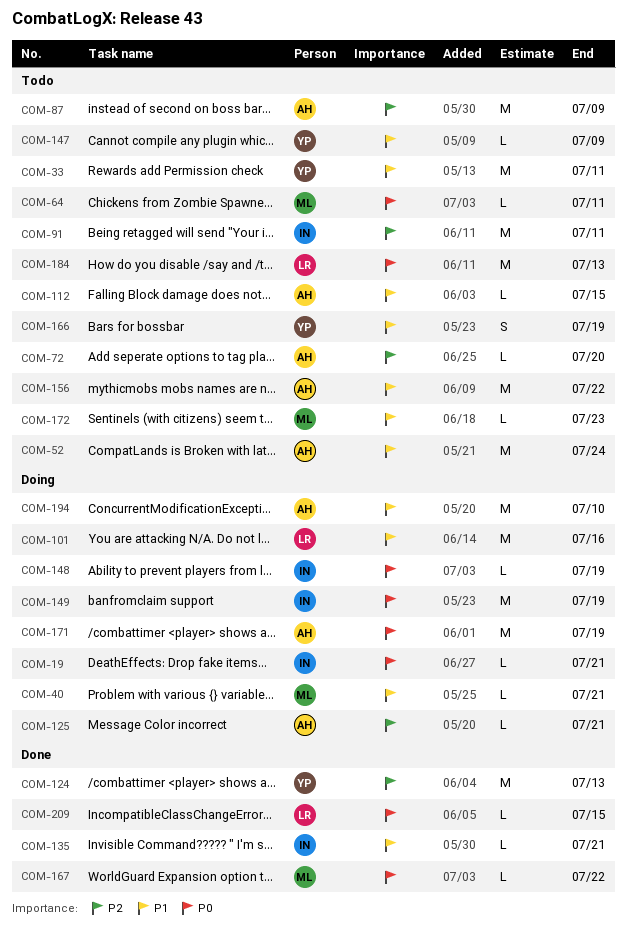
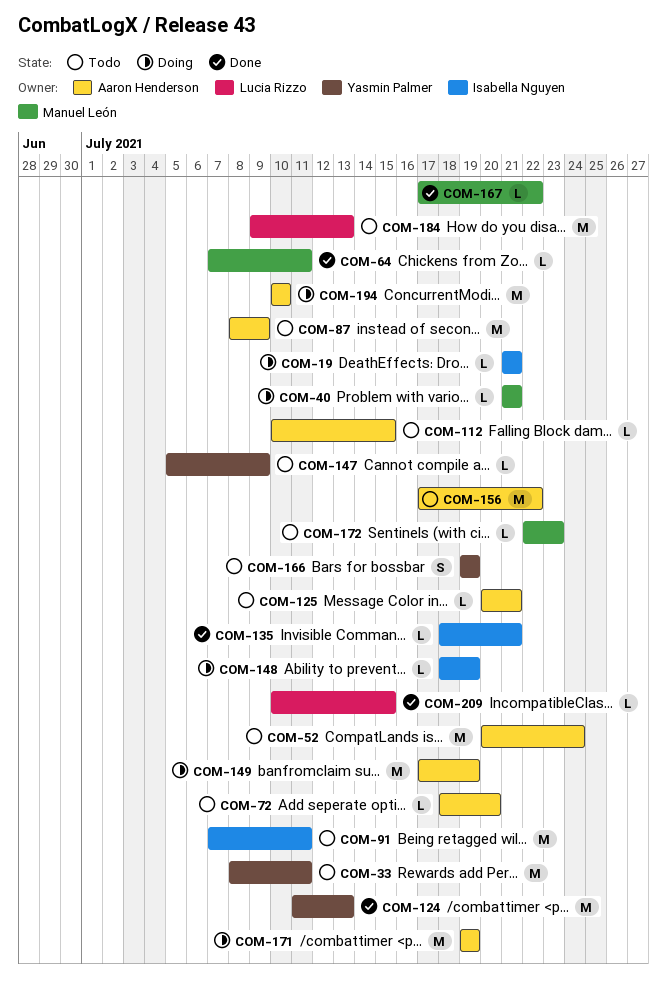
COM-64, status: Todo -> Done
COM-101: present -> none
COM-125, status: Doing -> Todo
COM-149, owner: Isabella Nguyen -> Aaron Henderson

